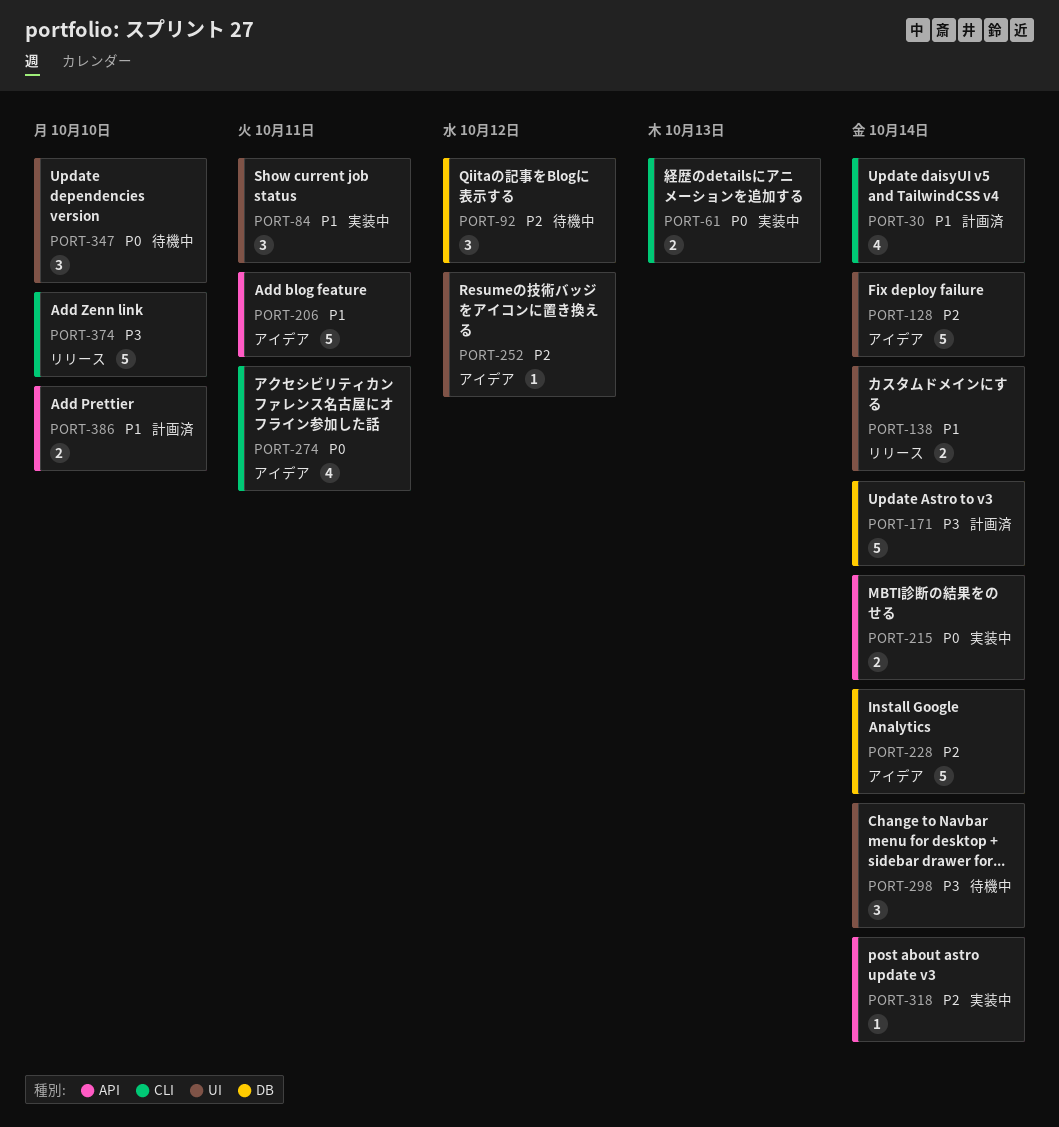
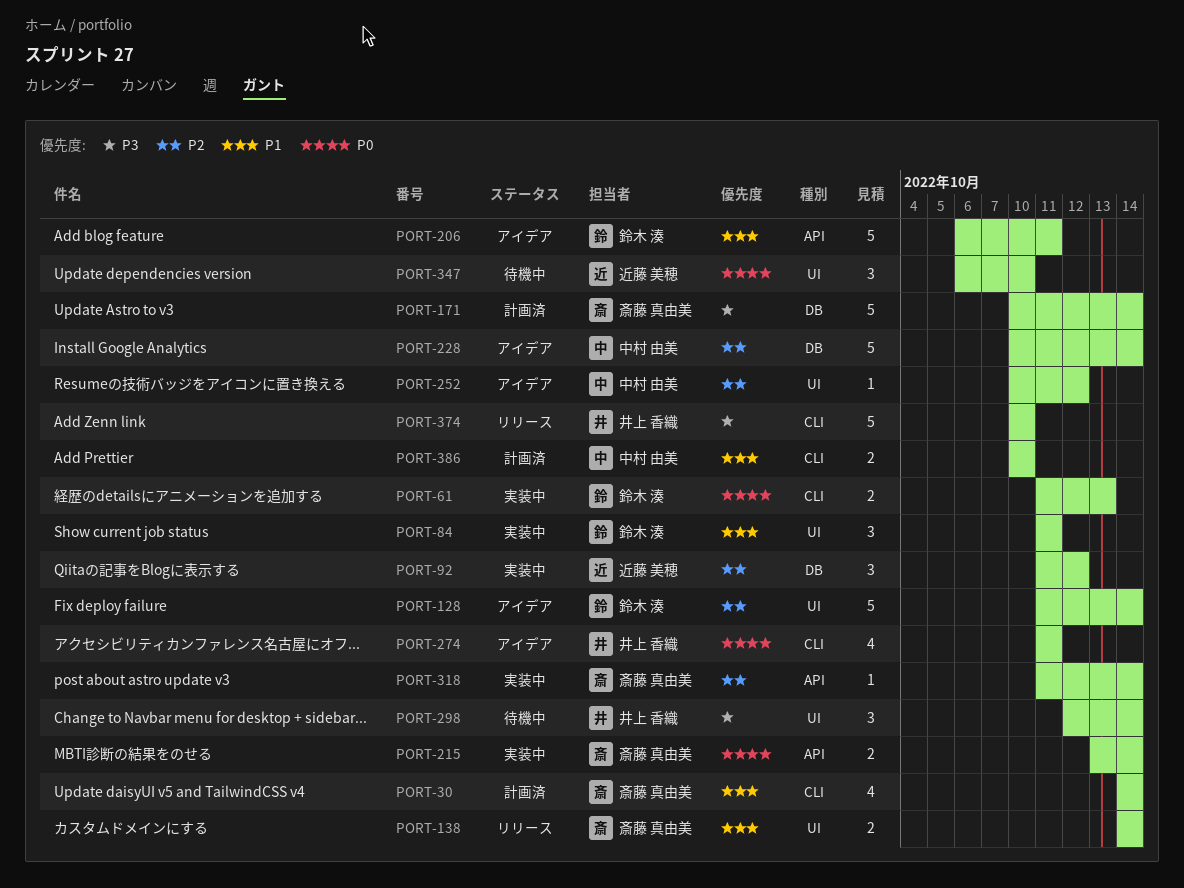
PORT-92, status: 待機中 -> 実装中
PORT-386, label: API -> CLI

